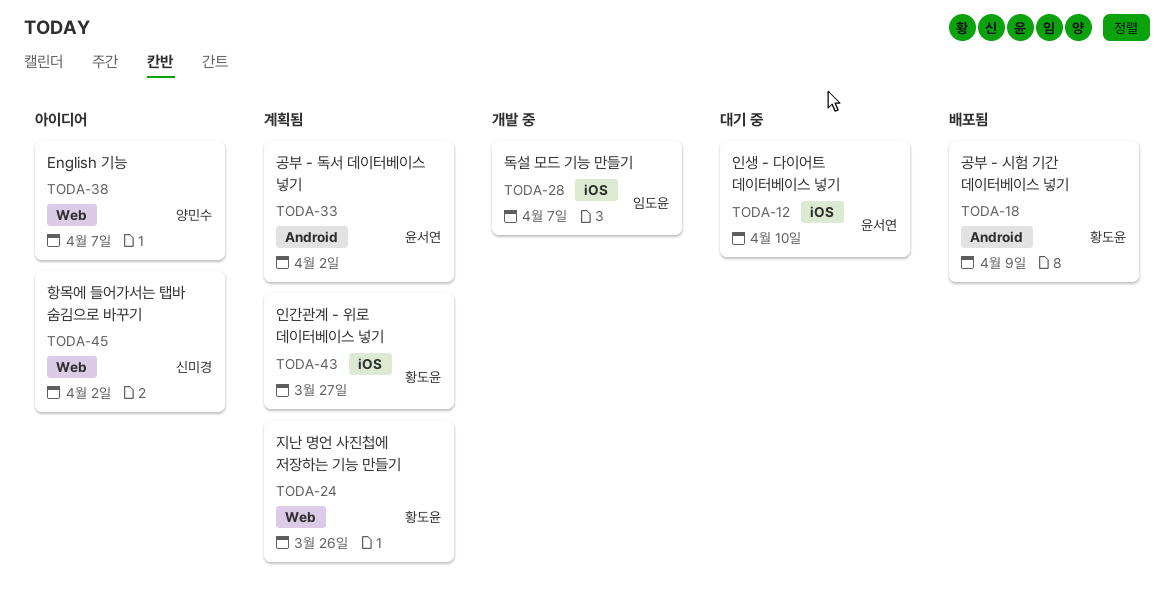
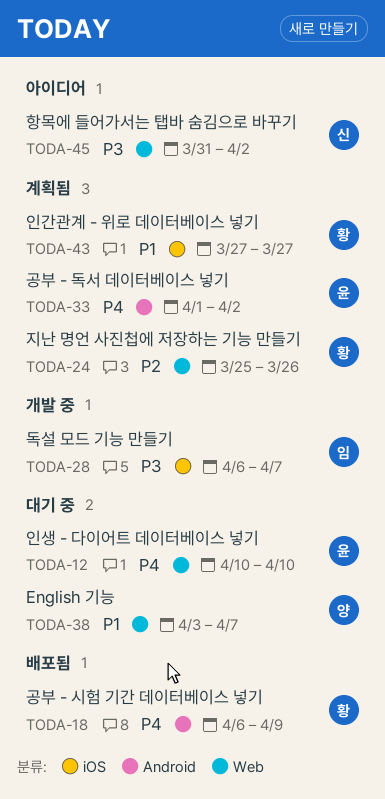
TODA-12, label: iOS -> Web
TODA-38, status: 아이디어 -> 대기 중

